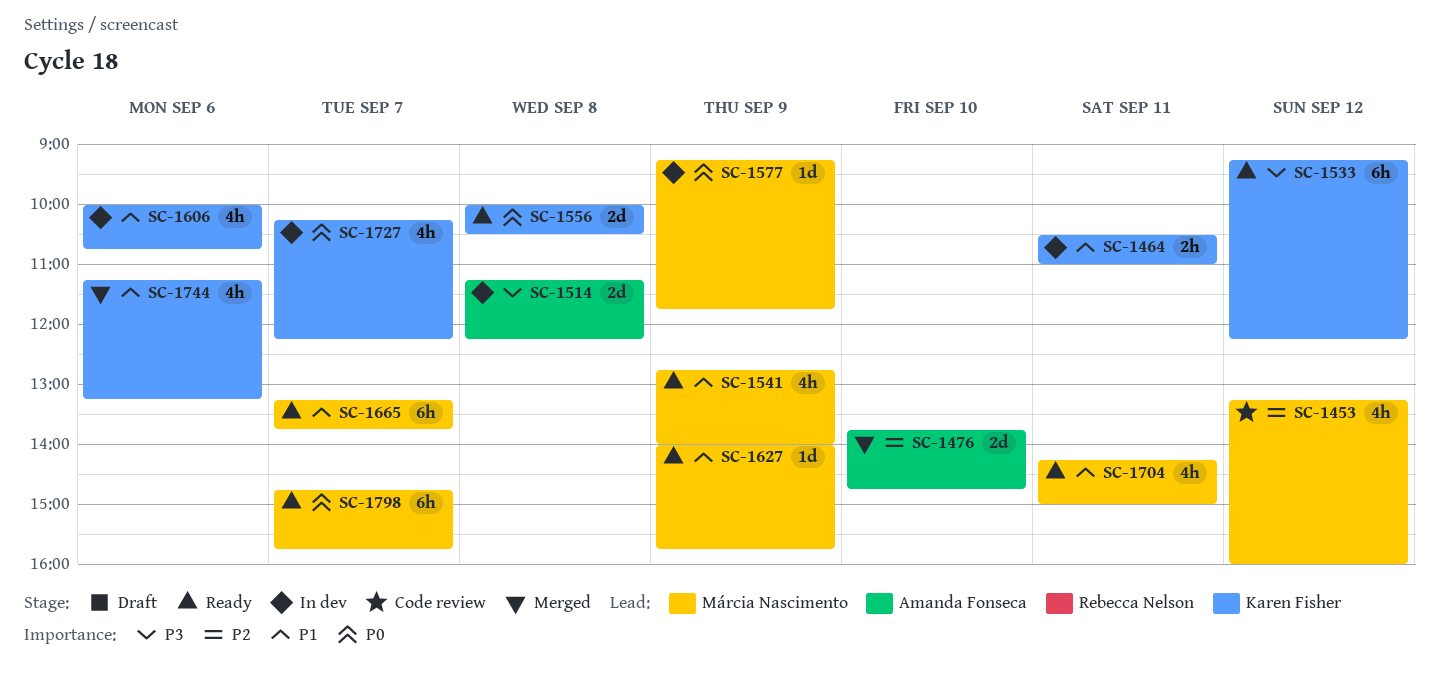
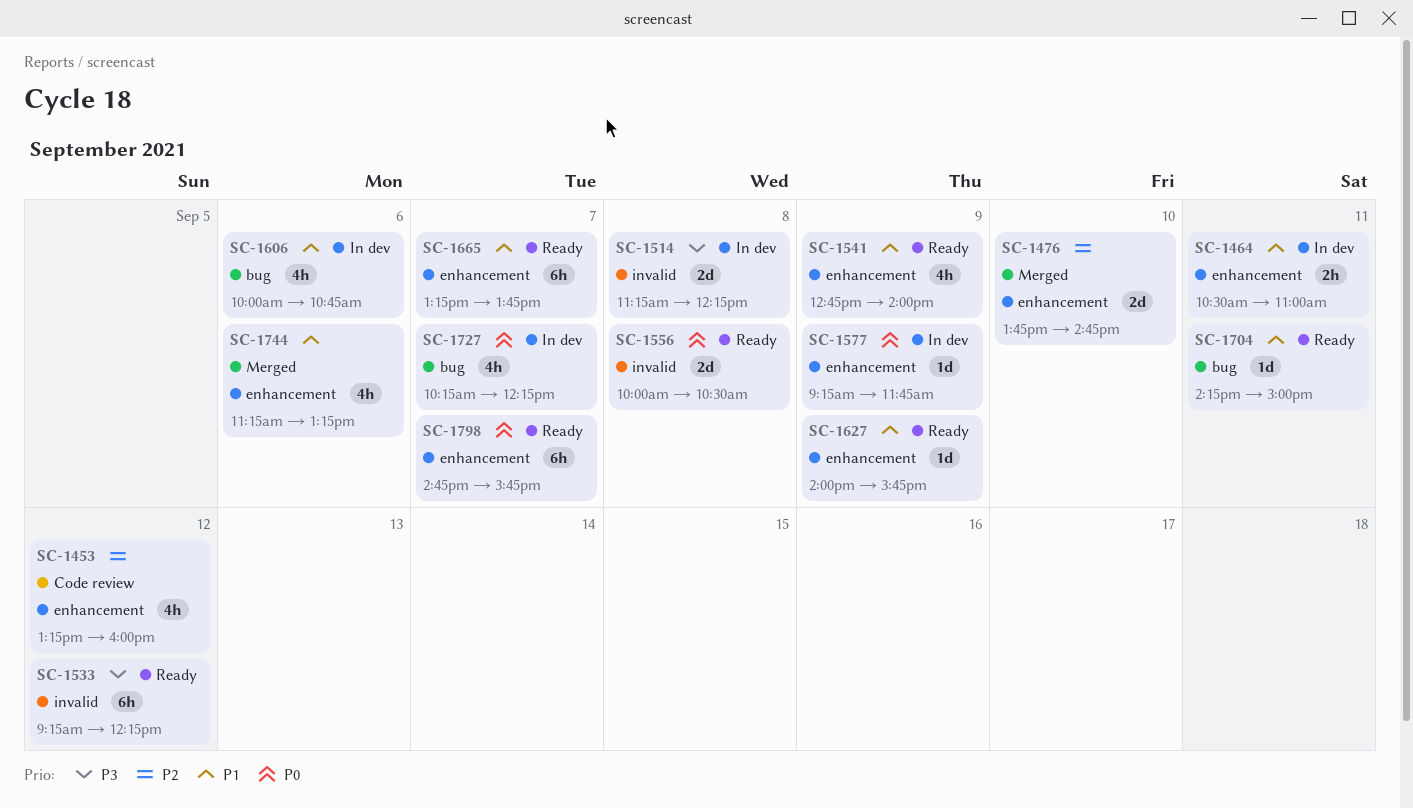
SC-1704, estimate: 4h -> 1d

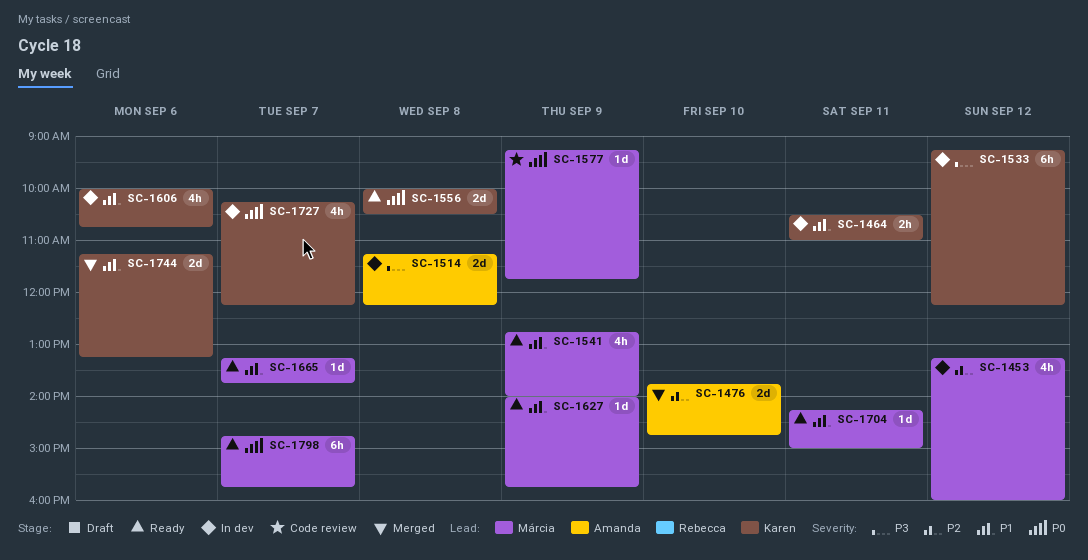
SC-1453, status: Code review -> In dev
SC-1533, status: Ready -> In dev
SC-1577, status: In dev -> Code review
SC-1665, estimate: 6h -> 1d
SC-1744, estimate: 4h -> 2d

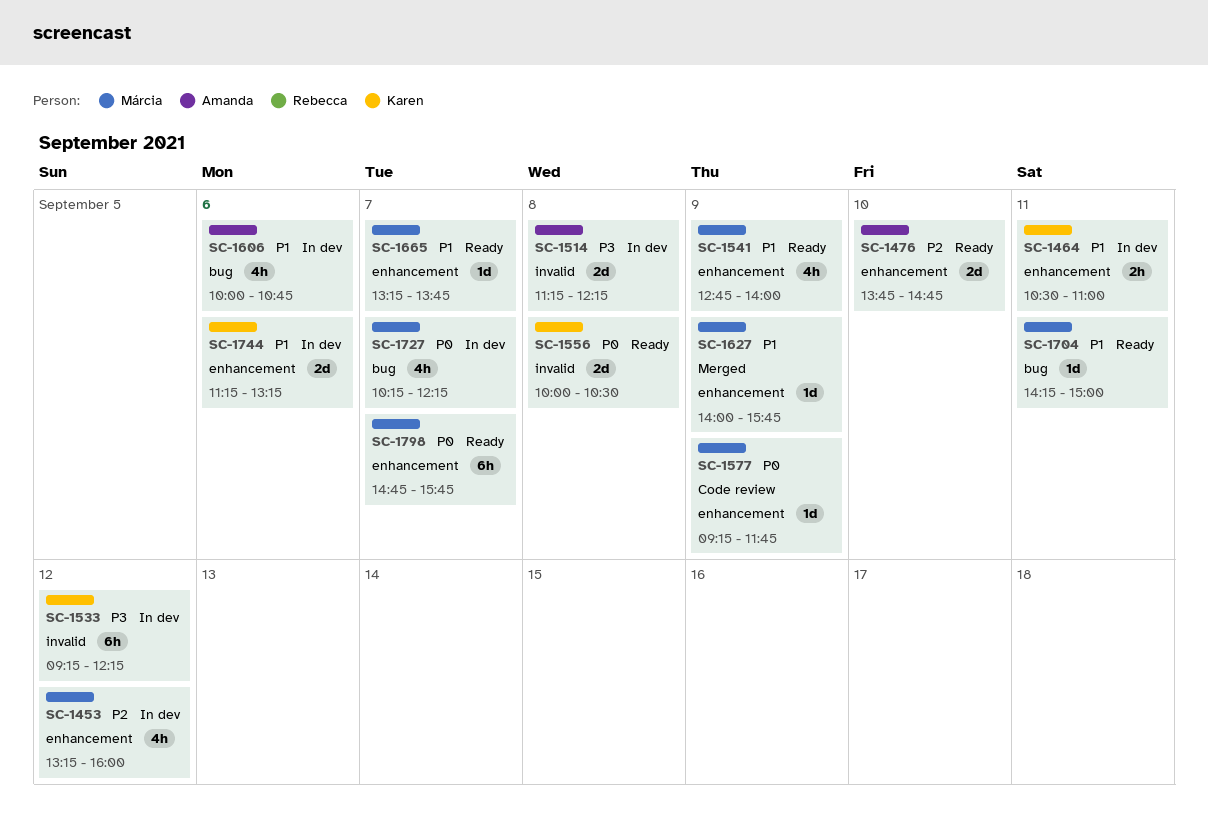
SC-1476, status: Merged -> Ready
SC-1606, owner: Karen -> Amanda
SC-1627, status: Ready -> Merged
SC-1727, owner: Karen -> Márcia
SC-1744, status: Merged -> In dev

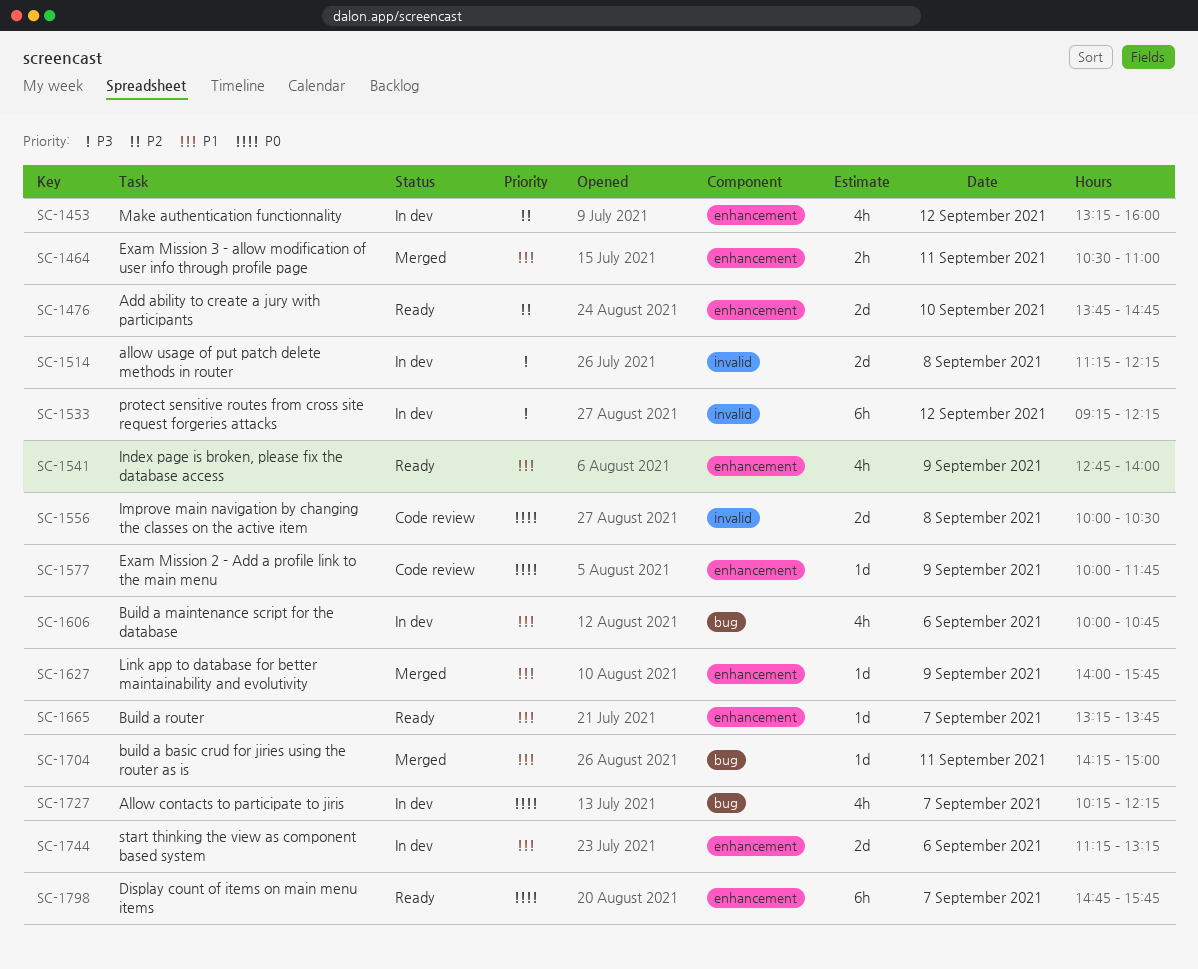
SC-1464, status: In dev -> Merged
SC-1556, status: Ready -> Code review
SC-1577, begins: 09:15 -> 10:00
SC-1704, status: Ready -> Merged

